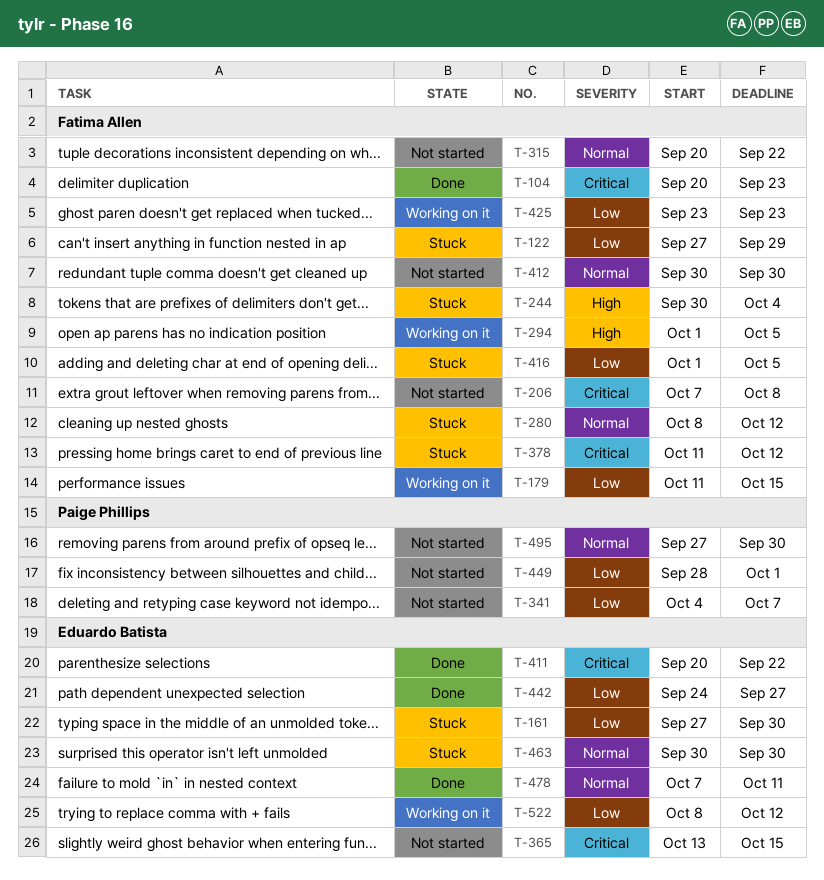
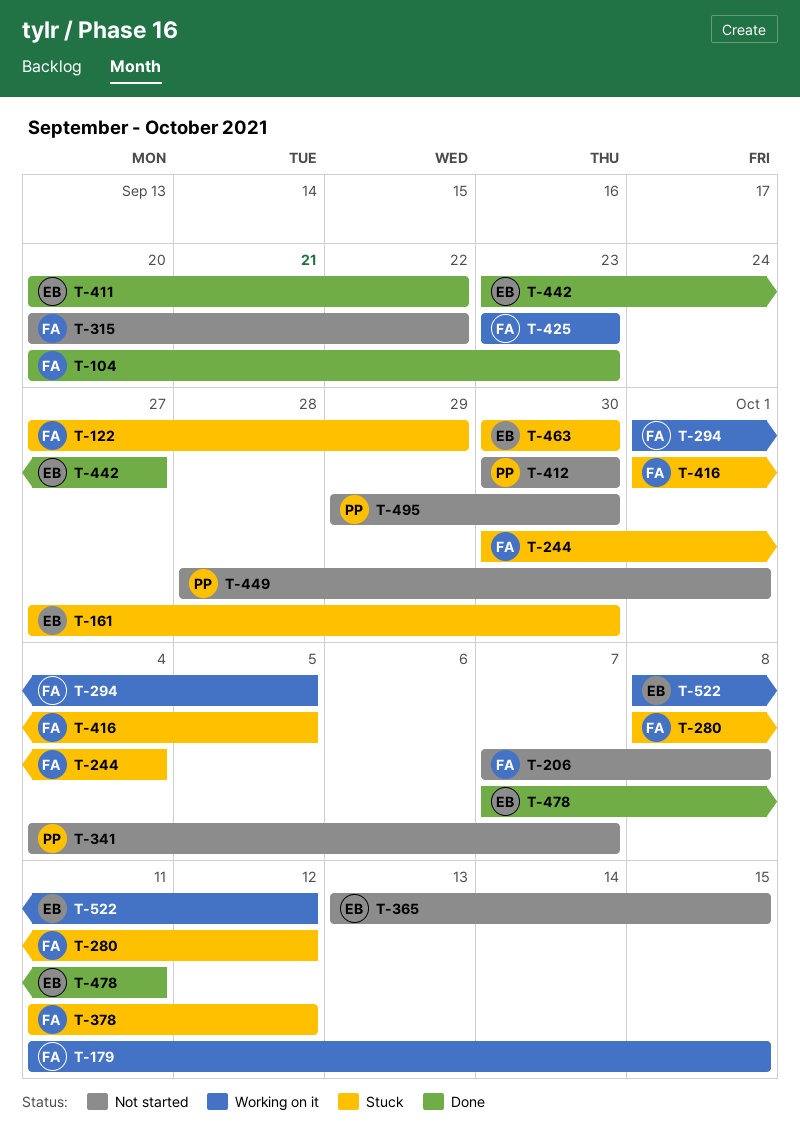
T-412, owner: Fatima Allen -> Paige Phillips
T-442, start: Sep 24 -> Sep 23
T-495, start: Sep 27 -> Sep 29

